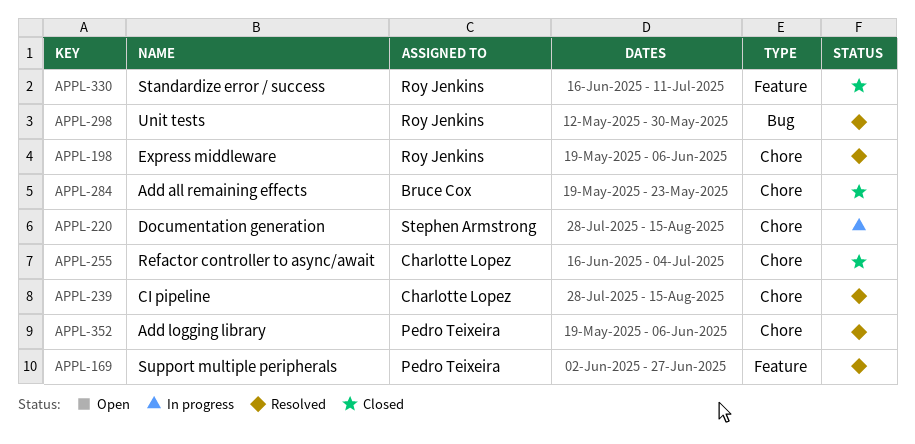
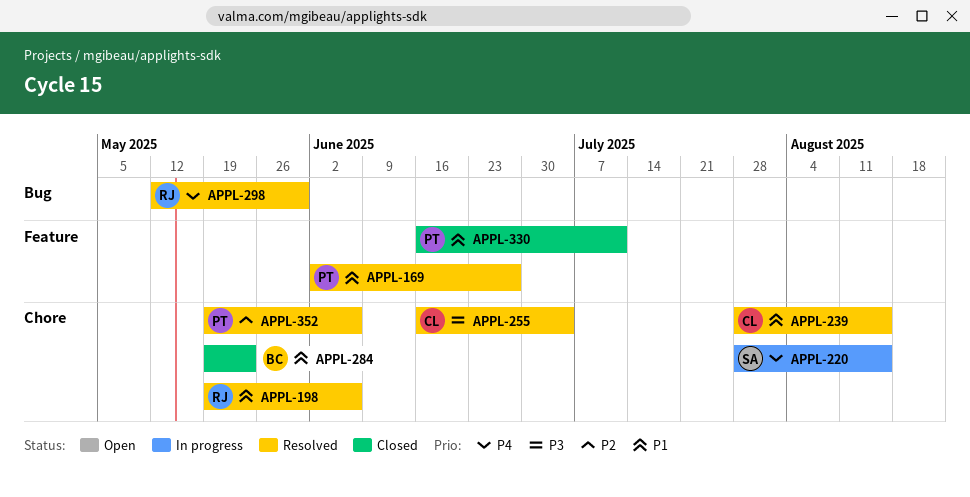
APPL-255, status: Closed -> Resolved
APPL-330, owner: Roy Jenkins -> Pedro Teixeira

